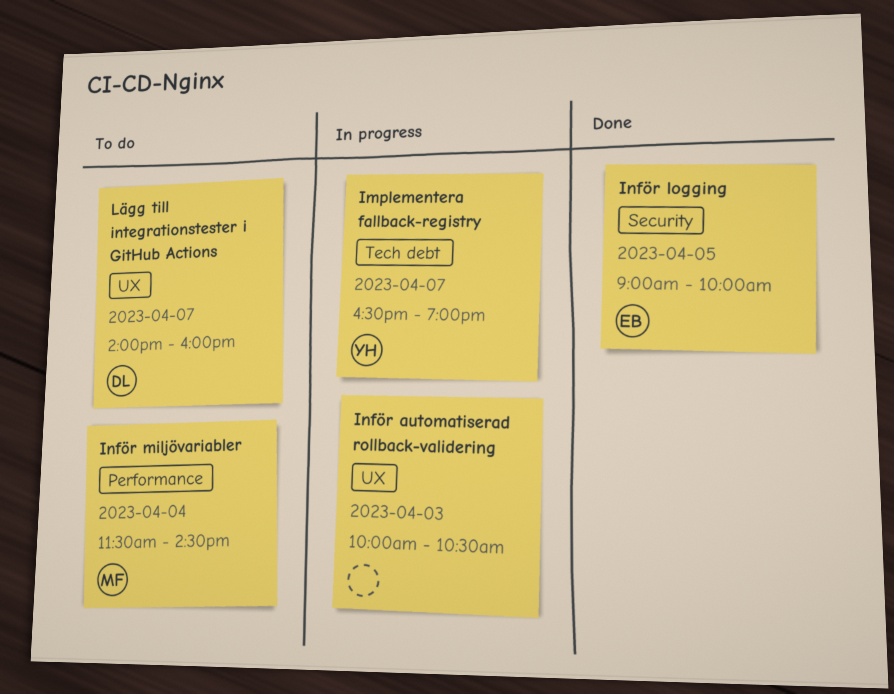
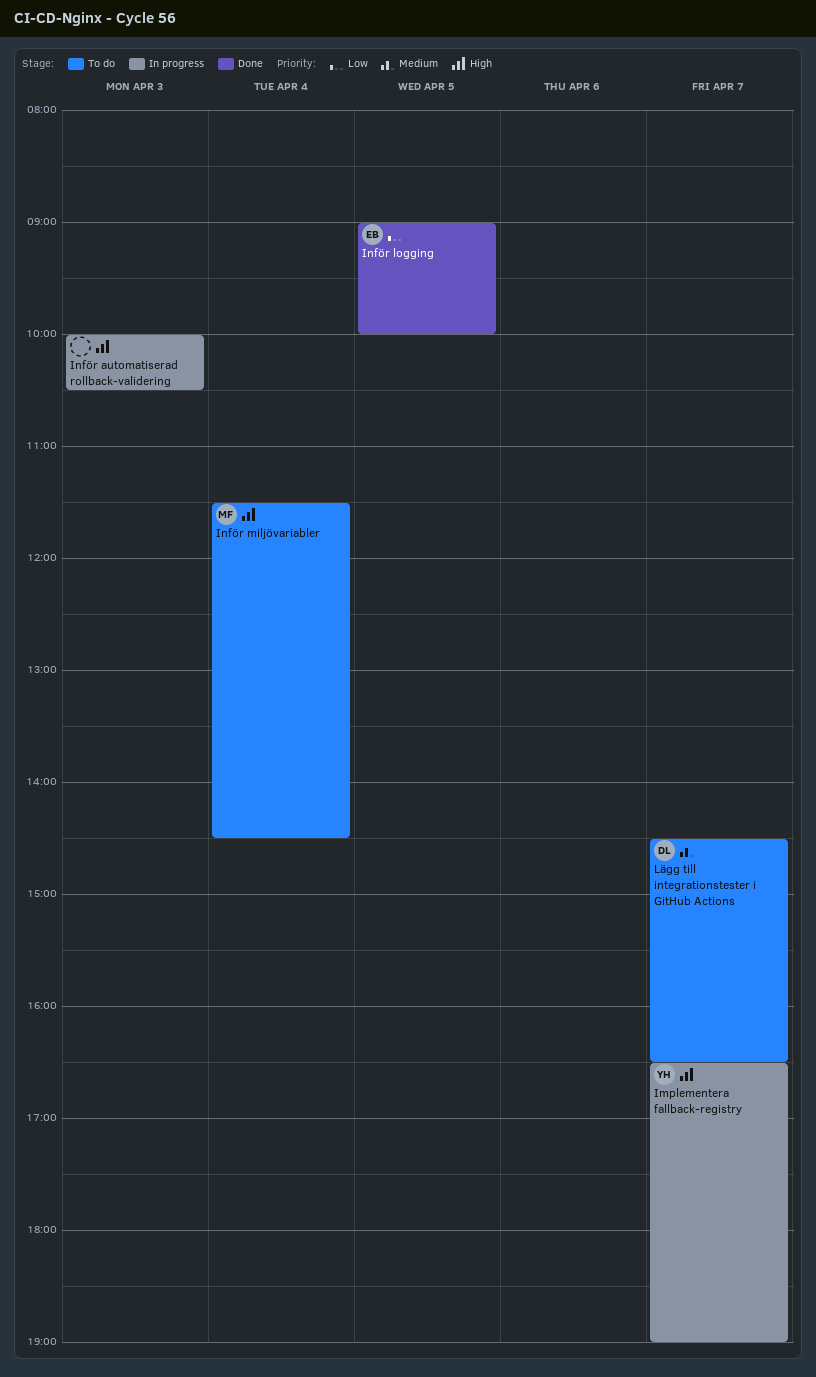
Lägg till integrationstester i GitHub Actions, begins: 14:00 -> 14:30
Lägg till integrationstester i GitHub Actions, ends: 16:00 -> 16:30

